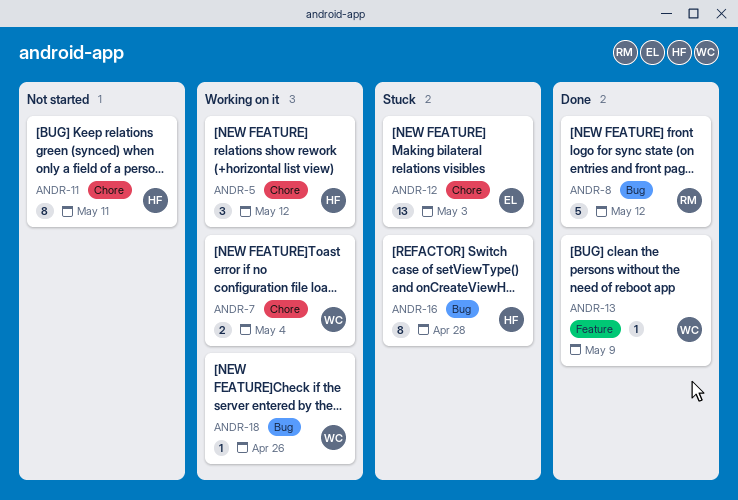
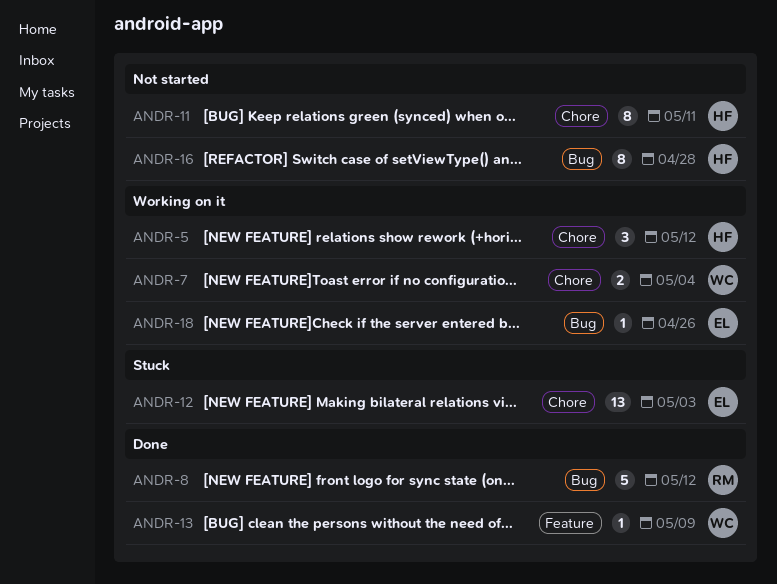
ANDR-16, status: Stuck -> Not started
ANDR-18, owner: WC -> EL

